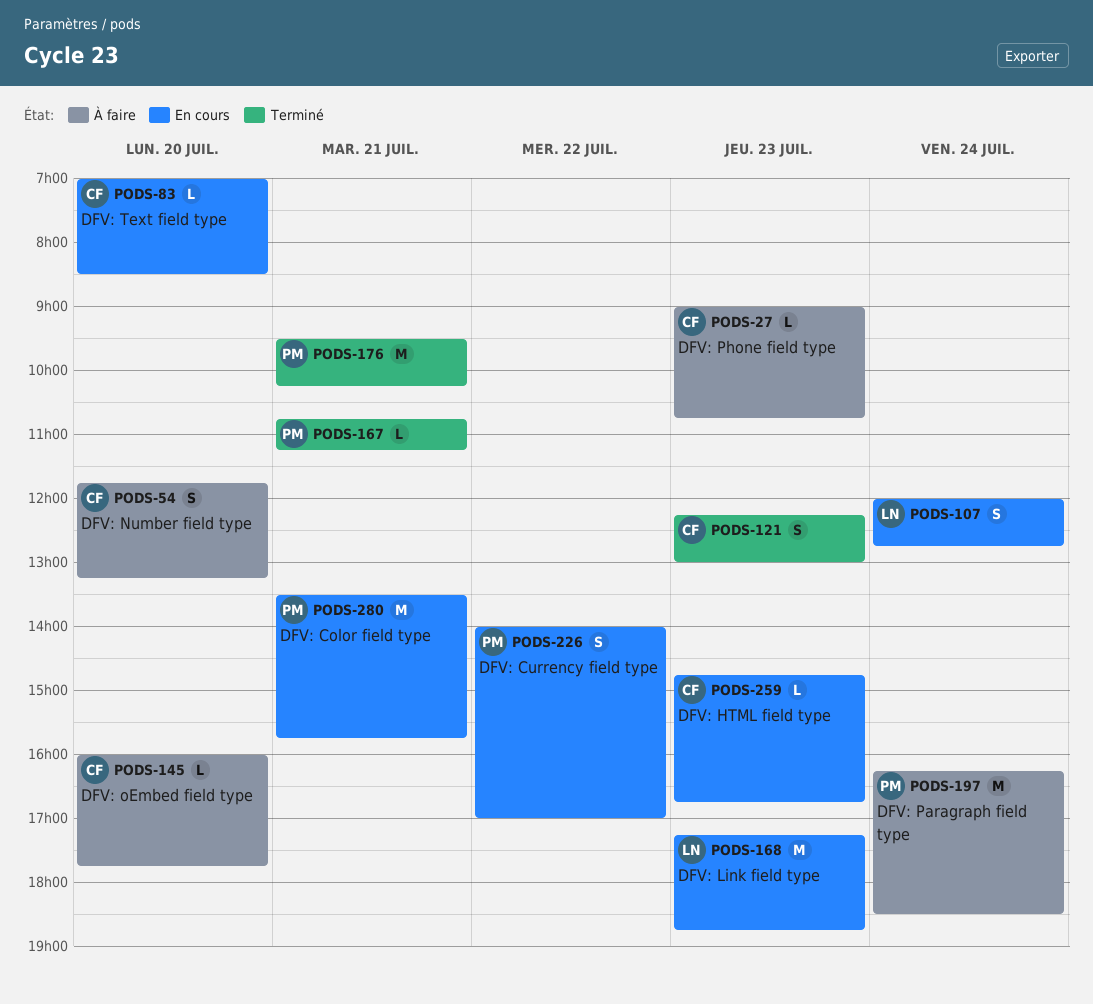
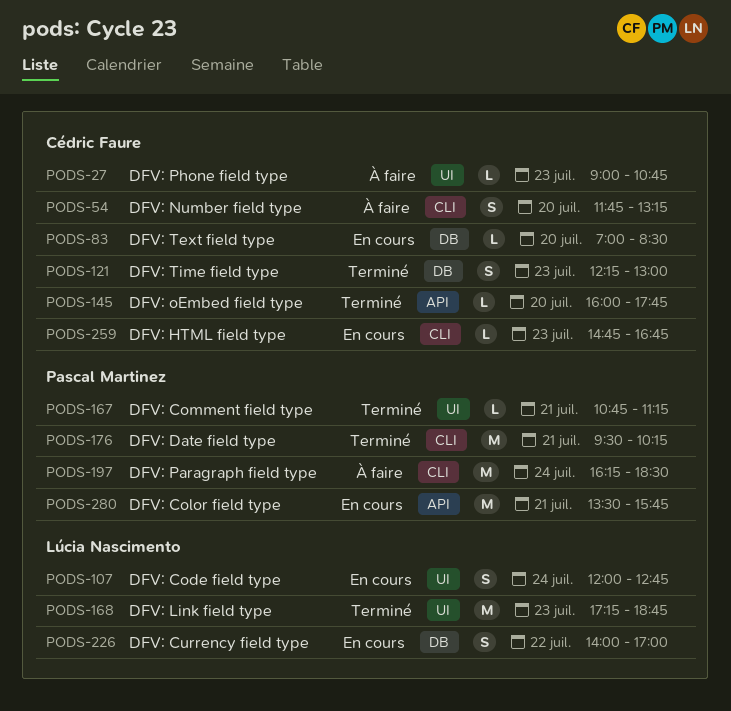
PODS-145, status: À faire -> Terminé
PODS-168, status: En cours -> Terminé
PODS-226, owner: Pascal Martinez -> Lúcia Nascimento

